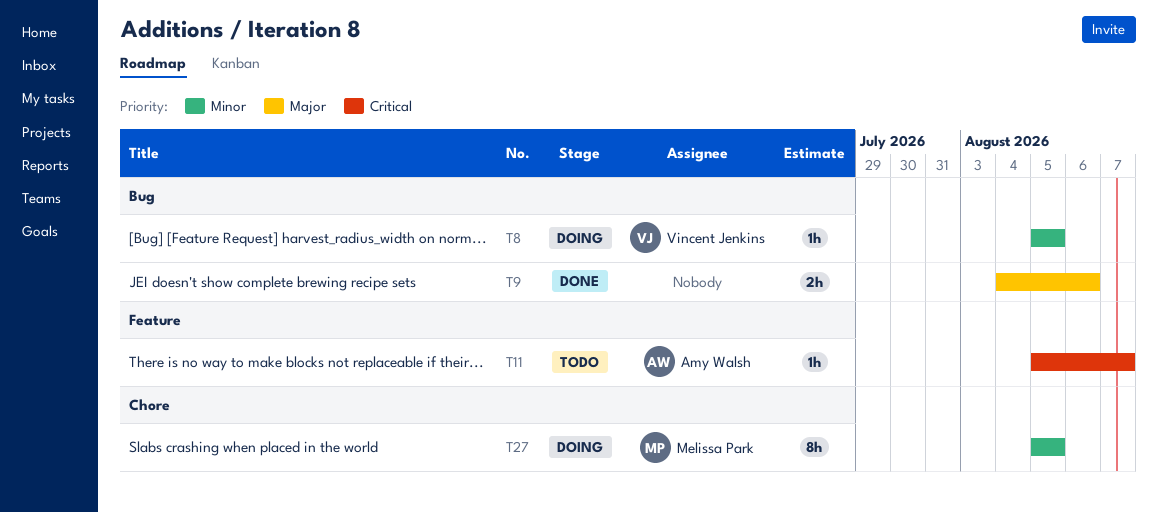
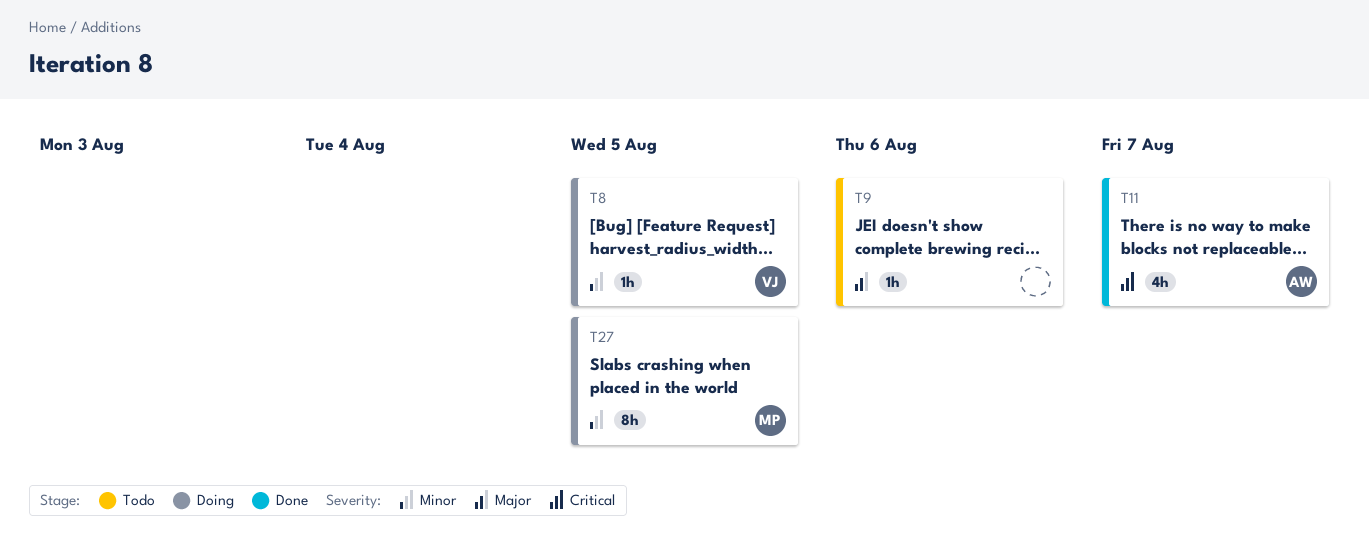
T9, status: Done -> Todo
T9, estimate: 2h -> 1h
T11, status: Todo -> Done
T11, estimate: 1h -> 4h

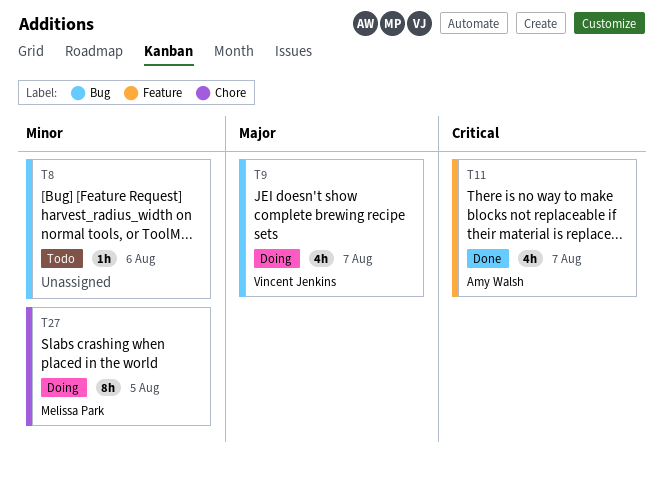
T8, status: Doing -> Todo
T8, owner: Vincent Jenkins -> none
T8, due: Aug 5 -> Aug 6
T9, status: Todo -> Doing
T9, owner: none -> Vincent Jenkins
T9, estimate: 1h -> 4h
T9, due: Aug 6 -> Aug 7

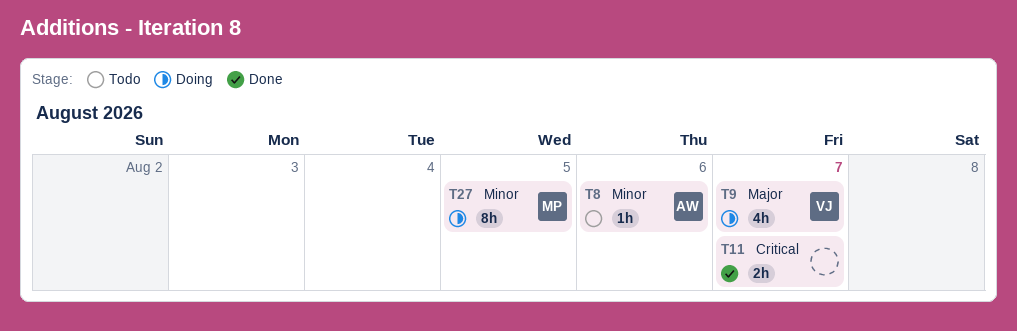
T8, owner: none -> Amy Walsh
T11, owner: Amy Walsh -> none
T11, estimate: 4h -> 2h

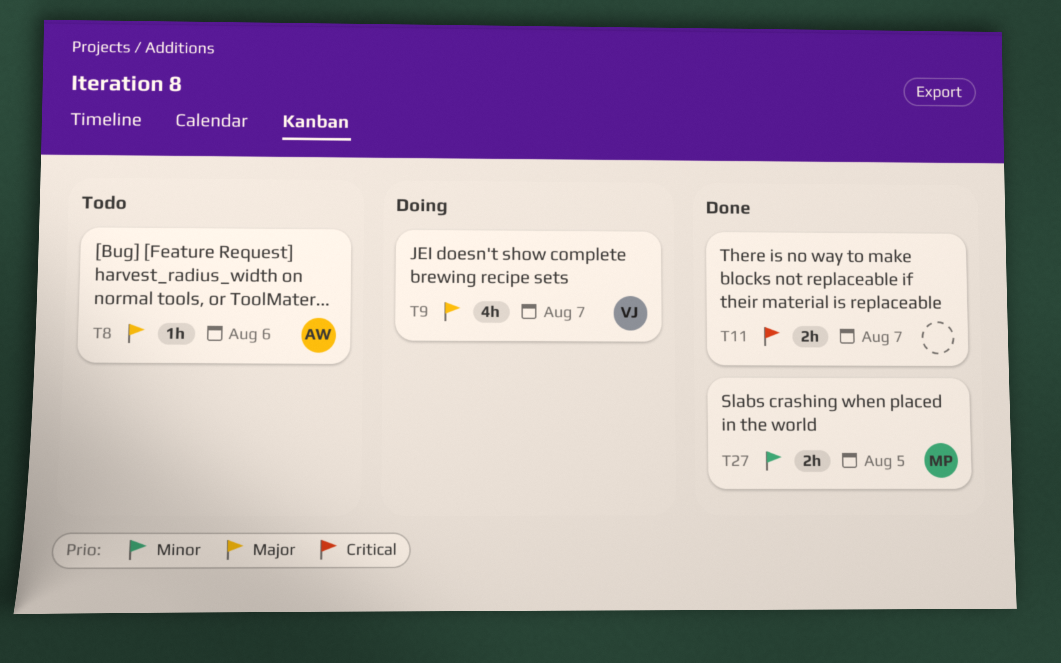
T8, priority: Minor -> Major
T27, status: Doing -> Done
T27, estimate: 8h -> 2h

